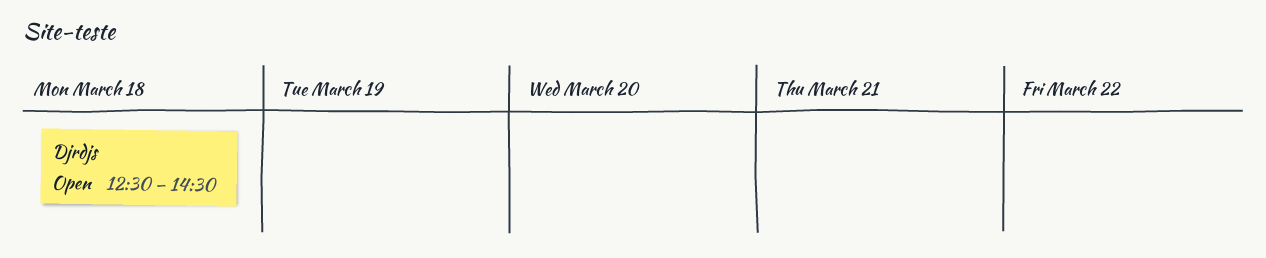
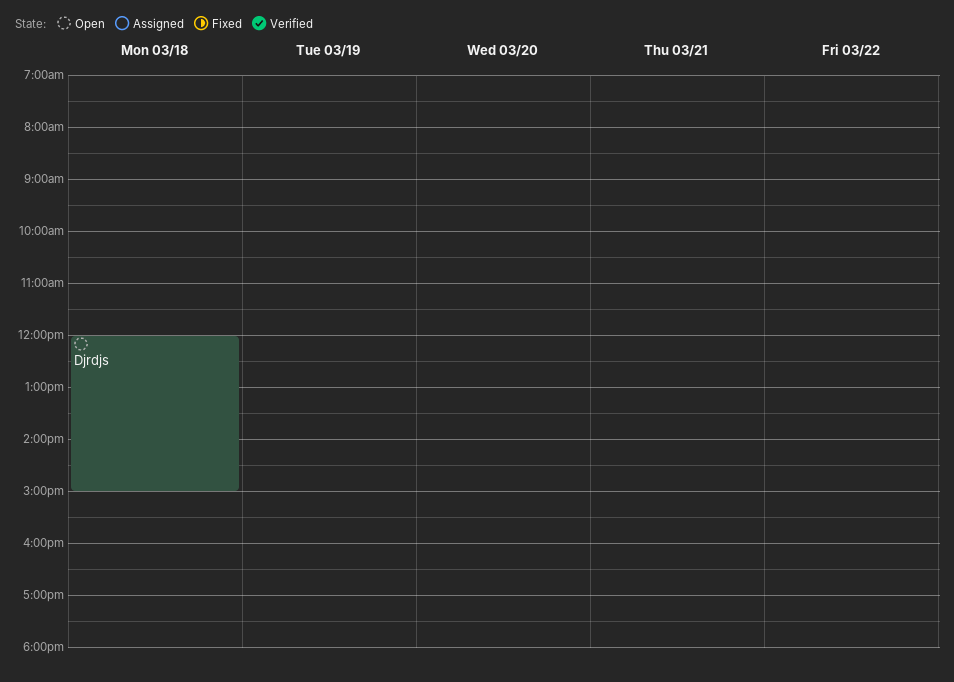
Djrdjs, begins: 12:30 -> 12:00
Djrdjs, ends: 14:30 -> 15:00

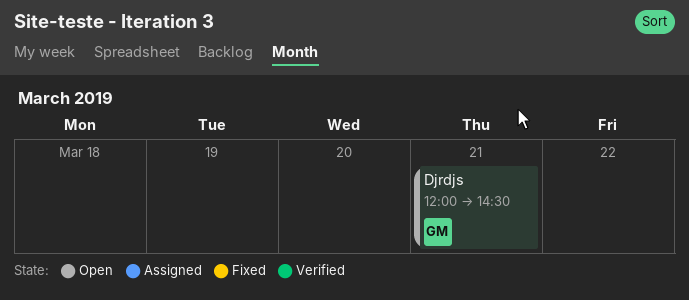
Djrdjs, day: Mar 18 -> Mar 21
Djrdjs, ends: 15:00 -> 14:30

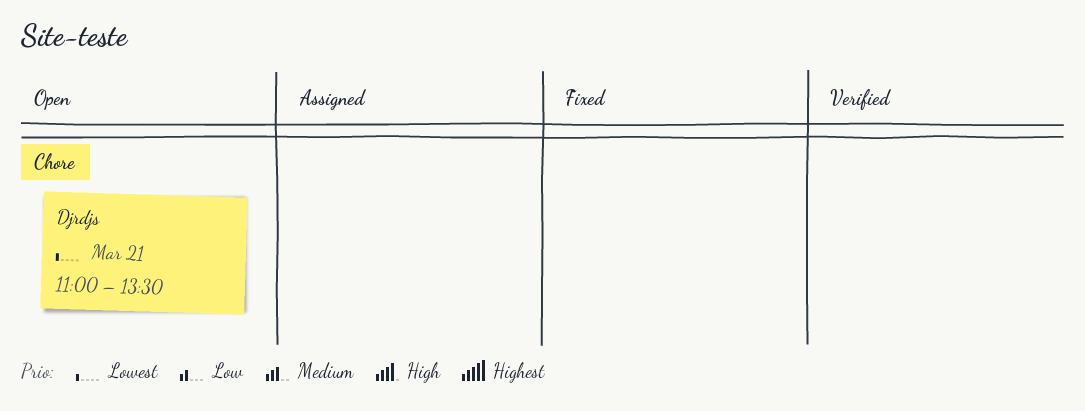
Djrdjs, begins: 12:00 -> 11:00
Djrdjs, ends: 14:30 -> 13:30

